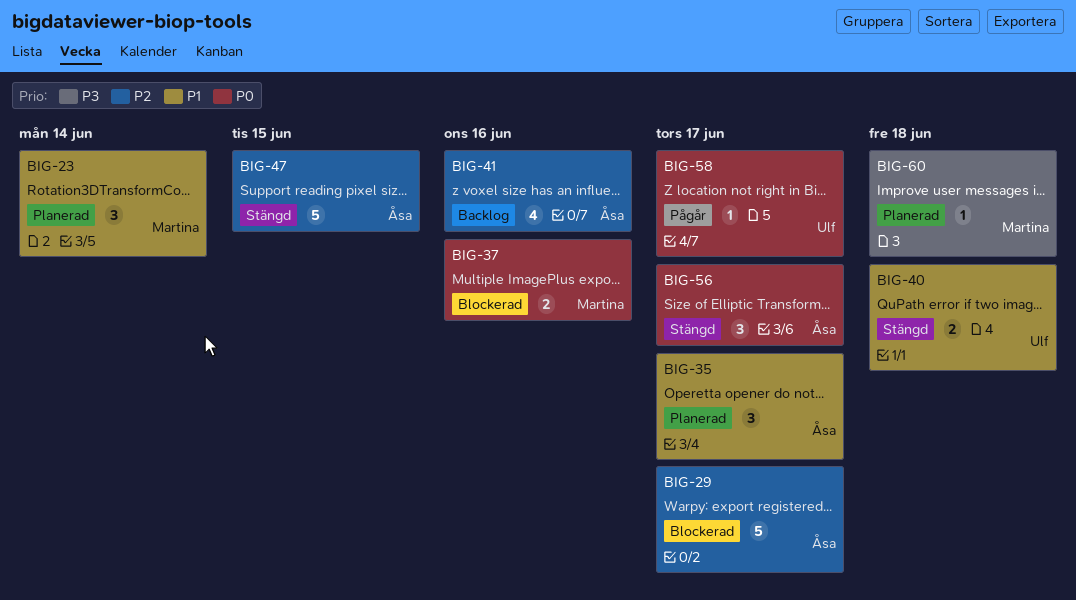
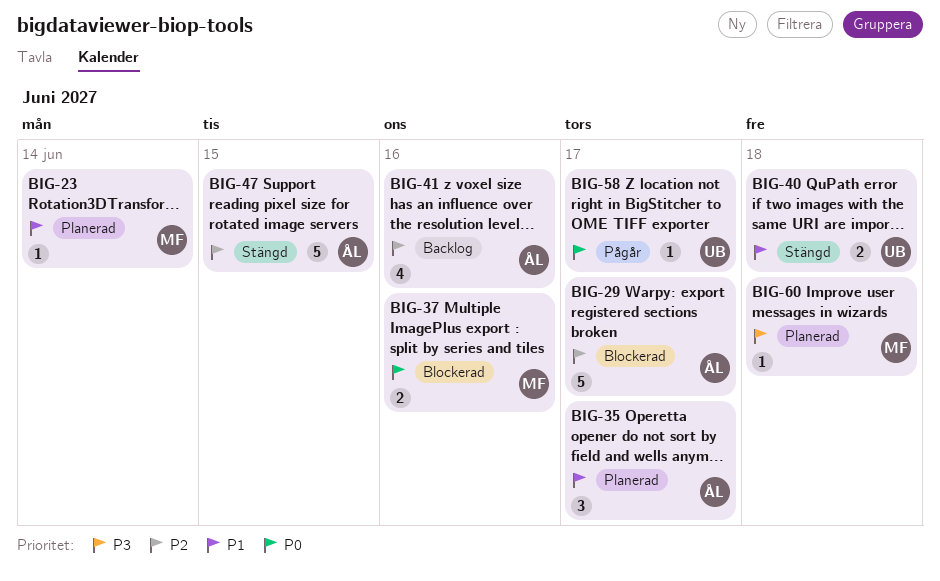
BIG-23, estimate: 3 -> 1
BIG-56: present -> none

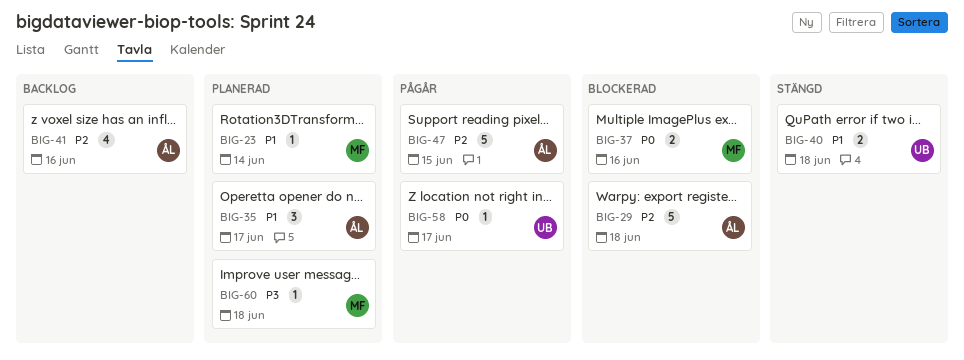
BIG-29, due: Jun 17 -> Jun 18
BIG-47, status: Stängd -> Pågår

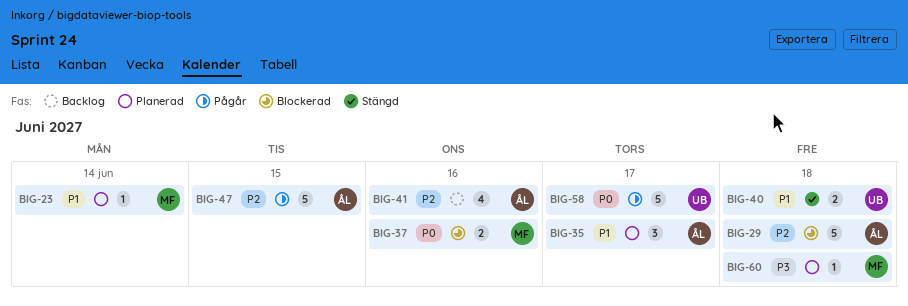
BIG-58, estimate: 1 -> 5

